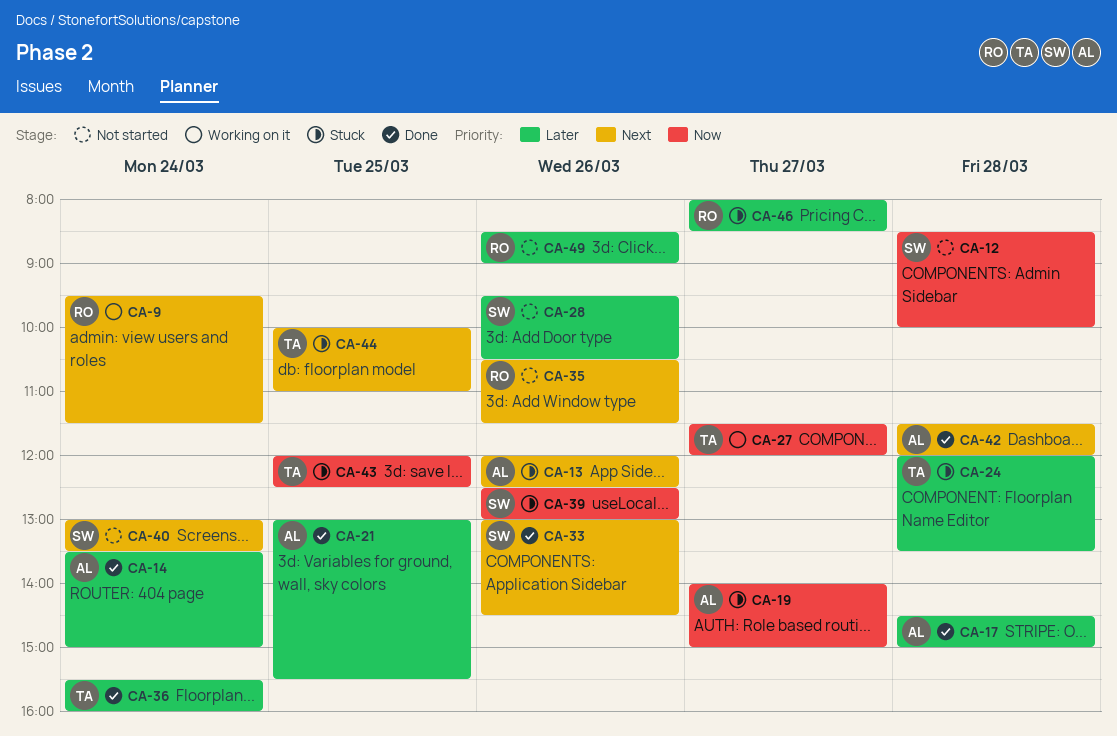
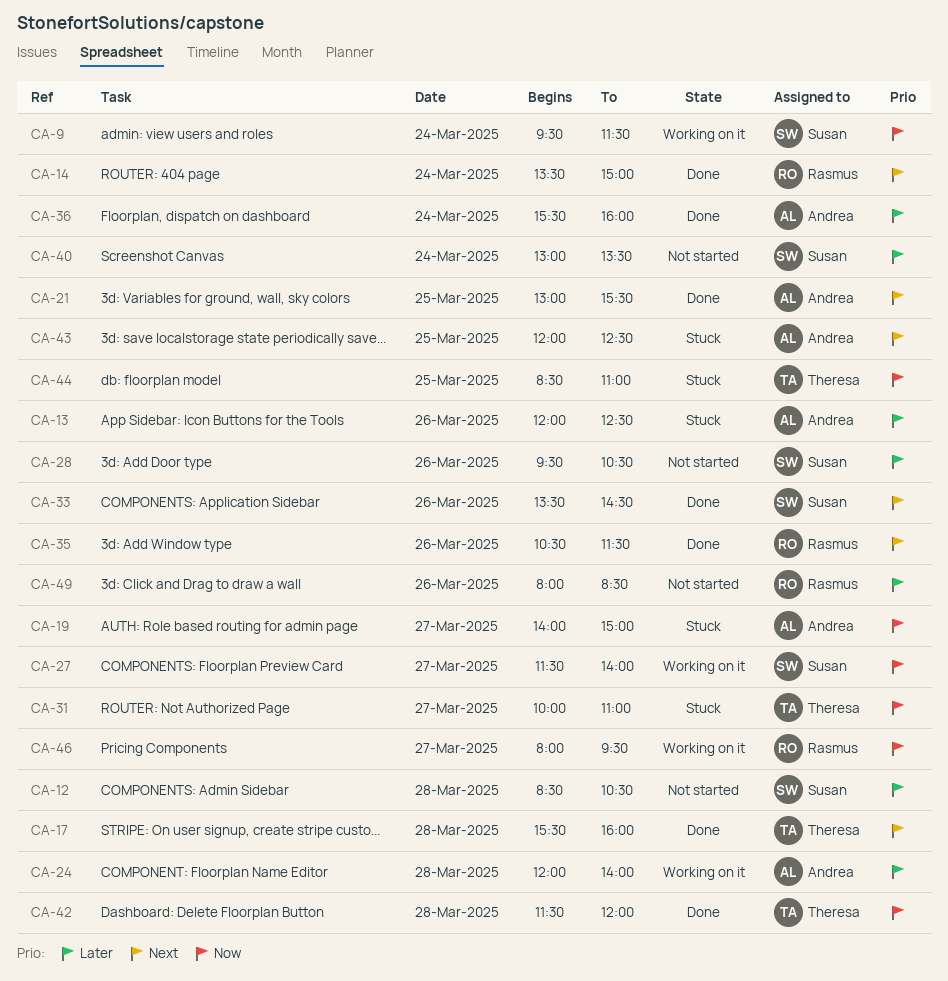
CA-9, owner: Rasmus -> Susan
CA-9, priority: Next -> Now
CA-12, priority: Now -> Later
CA-12, ends: 10:00 -> 10:30
CA-13, priority: Next -> Later
CA-14, owner: Andrea -> Rasmus
CA-14, priority: Later -> Next
CA-17, owner: Andrea -> Theresa
CA-17, priority: Later -> Next
CA-17, begins: 14:30 -> 15:30
CA-17, ends: 15:00 -> 16:00
CA-21, priority: Later -> Next
CA-24, status: Stuck -> Working on it
CA-24, owner: Theresa -> Andrea
CA-24, ends: 13:30 -> 14:00
CA-27, owner: Theresa -> Susan
CA-27, ends: 12:00 -> 14:00
CA-31: none -> present
CA-33, begins: 13:00 -> 13:30
CA-35, status: Not started -> Done
CA-36, owner: Theresa -> Andrea
CA-39: present -> none
CA-40, priority: Next -> Later
CA-42, owner: Andrea -> Theresa
CA-42, priority: Next -> Now
CA-43, owner: Theresa -> Andrea
CA-43, priority: Now -> Next
CA-44, priority: Next -> Now
CA-44, begins: 10:00 -> 08:30
CA-46, status: Stuck -> Working on it
CA-46, priority: Later -> Now
CA-46, ends: 08:30 -> 09:30
CA-49, begins: 08:30 -> 08:00
CA-49, ends: 09:00 -> 08:30

